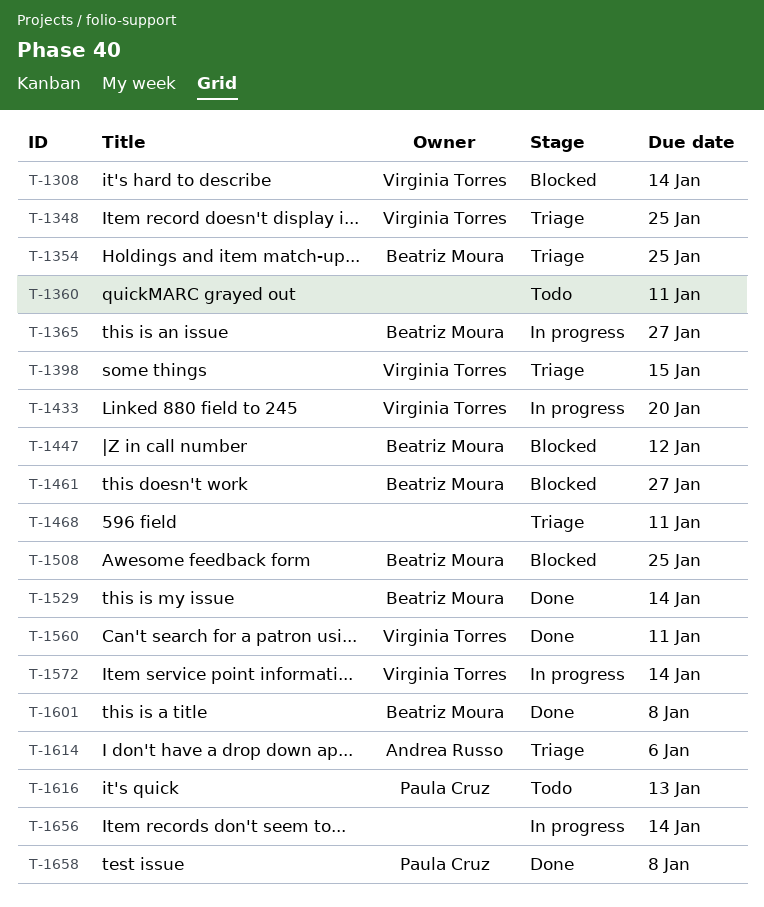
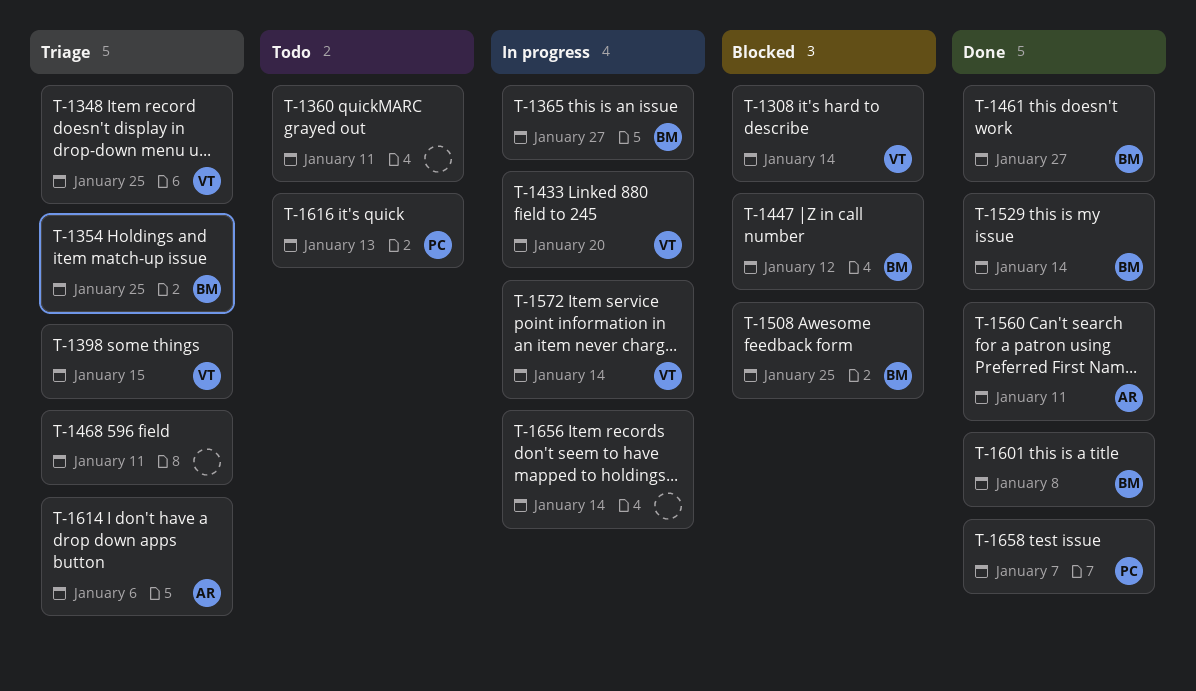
T-1461, status: Blocked -> Done
T-1560, owner: Virginia Torres -> Andrea Russo
T-1658, due: Jan 8 -> Jan 7

